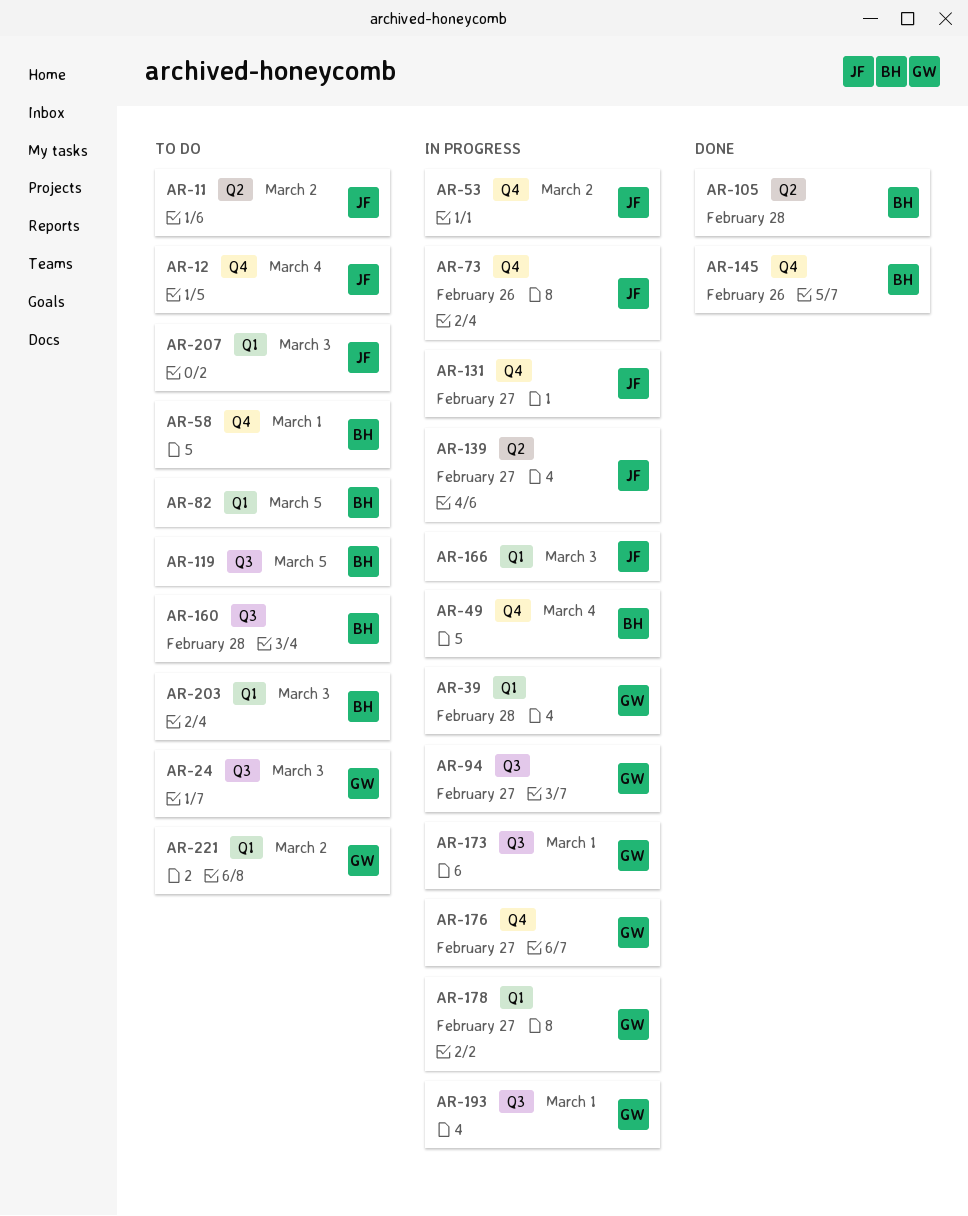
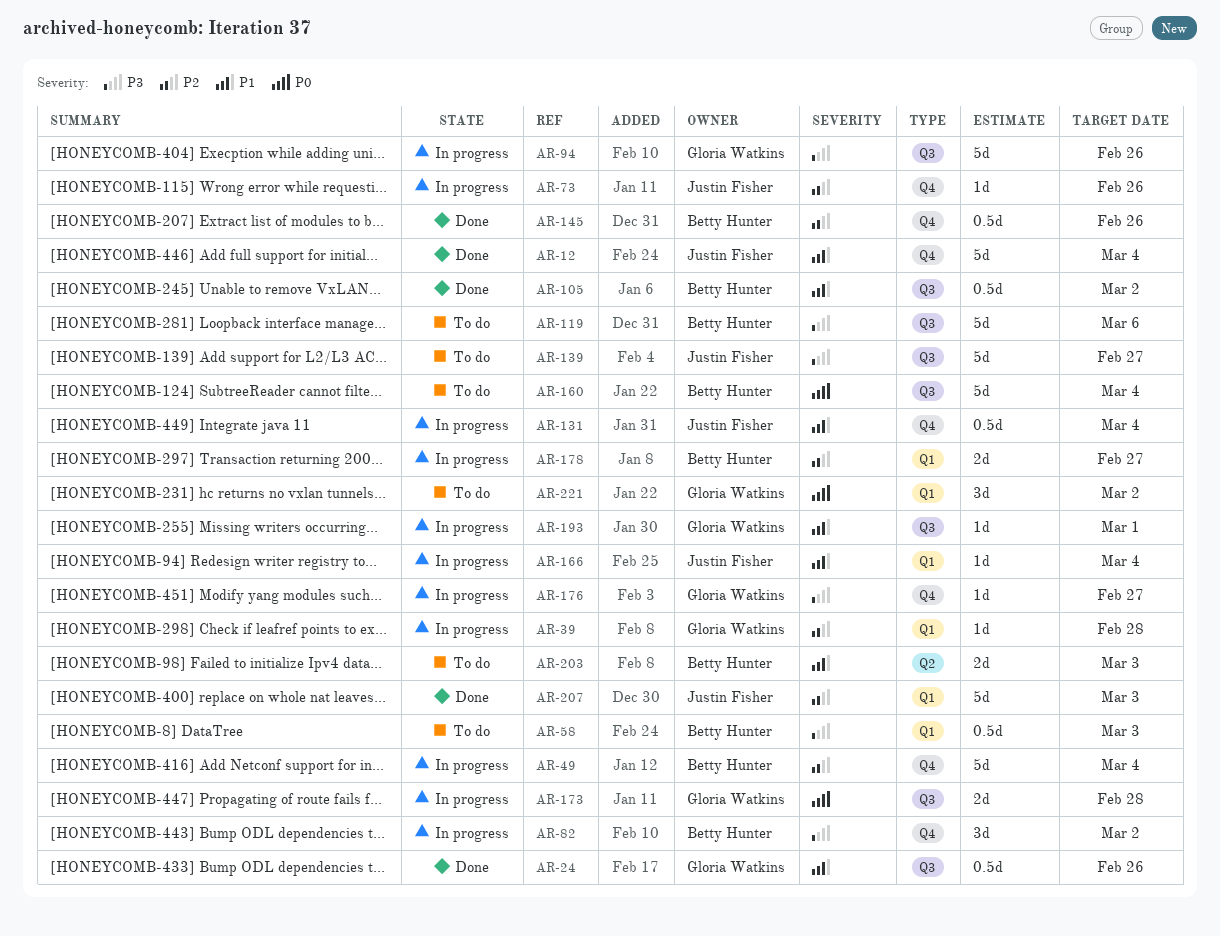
AR-11: present -> none
AR-12, status: To do -> Done
AR-24, status: To do -> Done
AR-24, due: Mar 3 -> Feb 26
AR-53: present -> none
AR-58, label: Q4 -> Q1
AR-58, due: Mar 1 -> Mar 3
AR-82, status: To do -> In progress
AR-82, label: Q1 -> Q4
AR-82, due: Mar 5 -> Mar 2
AR-94, due: Feb 27 -> Feb 26
AR-105, label: Q2 -> Q3
AR-105, due: Feb 28 -> Mar 2
AR-119, due: Mar 5 -> Mar 6
AR-131, due: Feb 27 -> Mar 4
AR-139, status: In progress -> To do
AR-139, label: Q2 -> Q3
AR-160, due: Feb 28 -> Mar 4
AR-166, due: Mar 3 -> Mar 4
AR-173, due: Mar 1 -> Feb 28
AR-178, owner: Gloria Watkins -> Betty Hunter
AR-203, label: Q1 -> Q2
AR-207, status: To do -> Done

